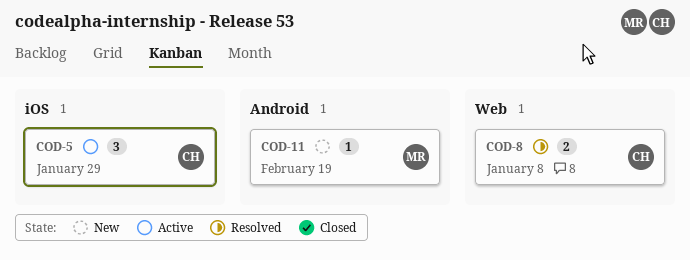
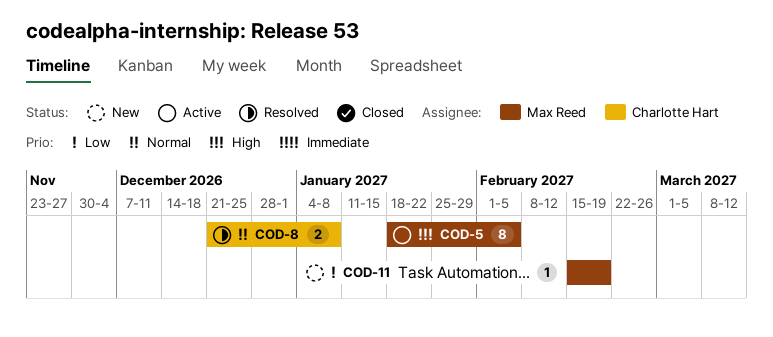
COD-5, owner: Charlotte Hart -> Max Reed
COD-5, estimate: 3 -> 8
COD-5, due: Jan 29 -> Feb 5

